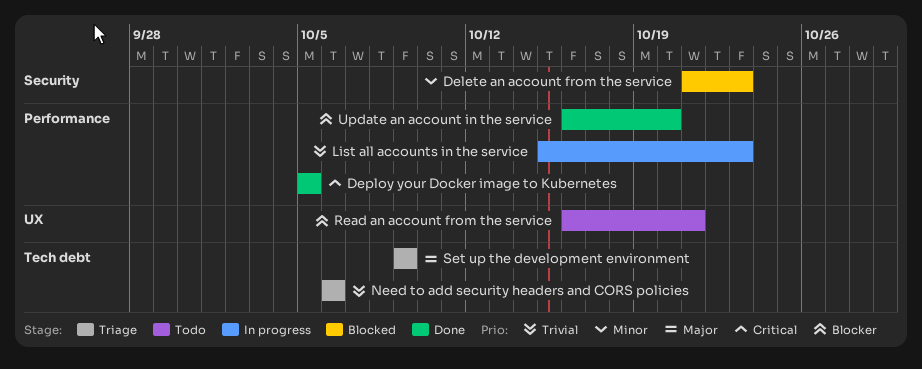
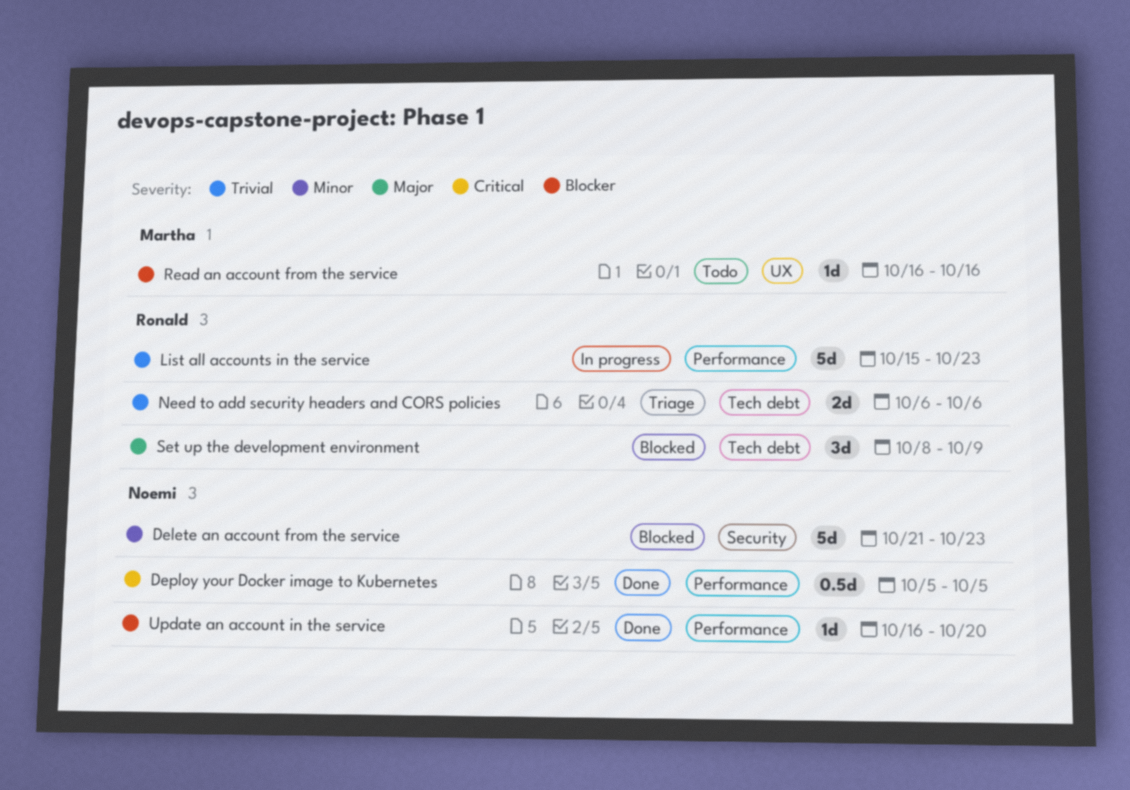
Read an account from the service, due: Oct 21 -> Oct 16
Set up the development environment, status: Triage -> Blocked
Set up the development environment, start: Oct 9 -> Oct 8

